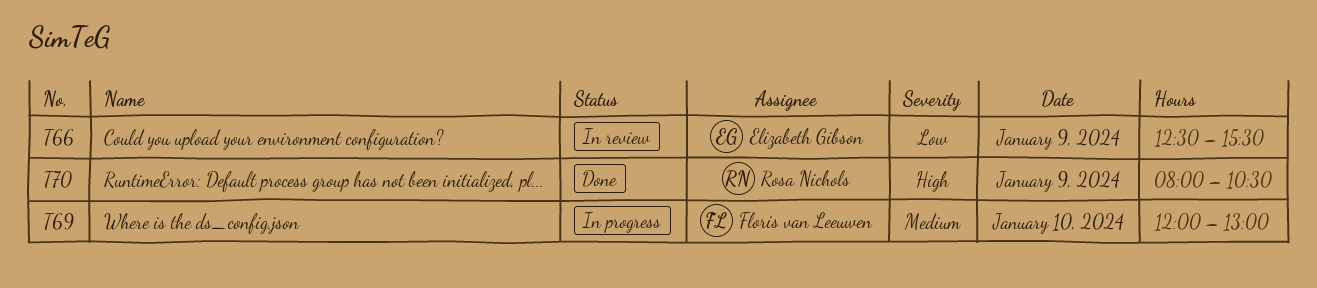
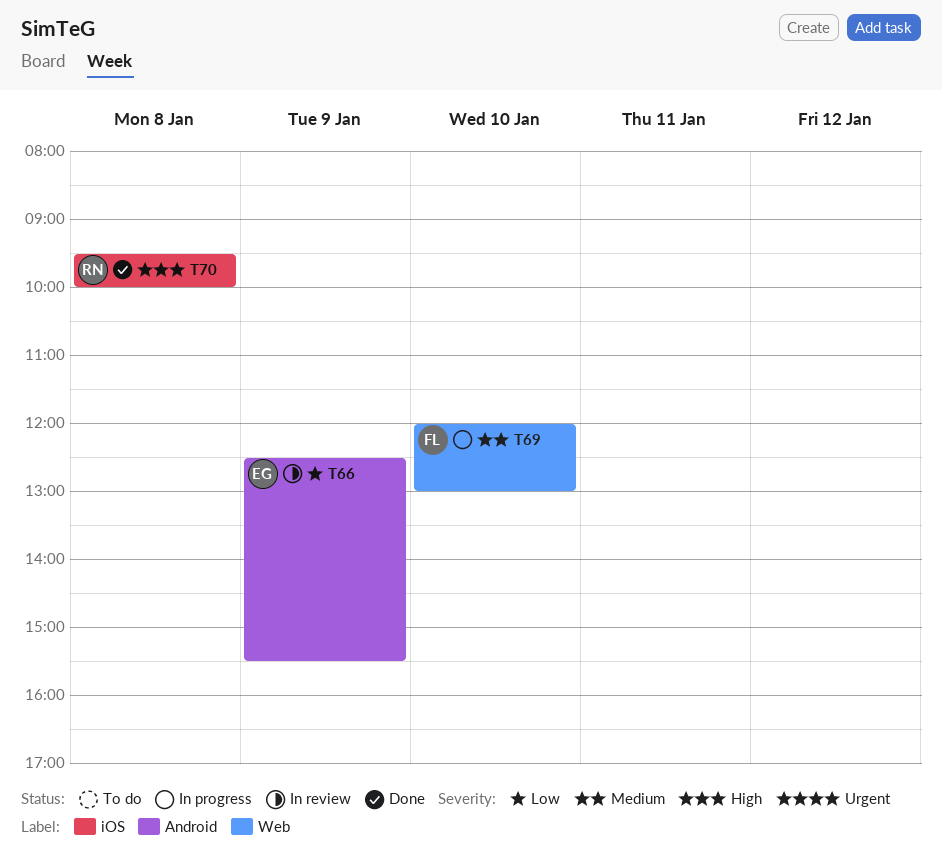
T70, day: Jan 9 -> Jan 8
T70, begins: 08:00 -> 09:30
T70, ends: 10:30 -> 10:00

